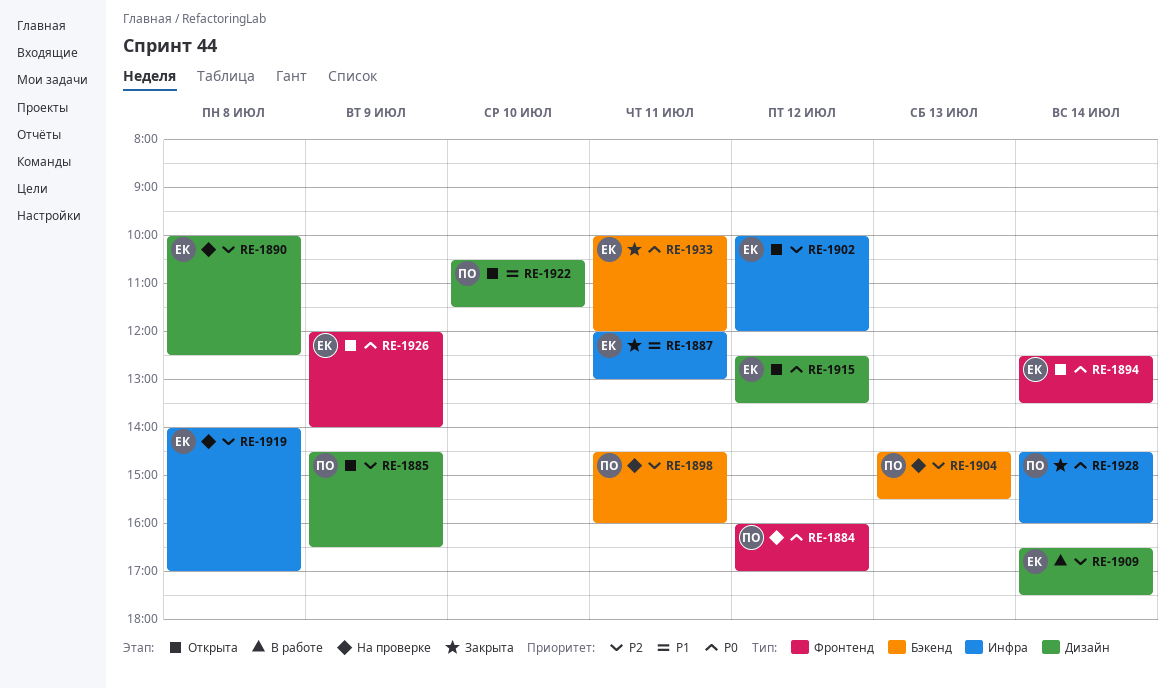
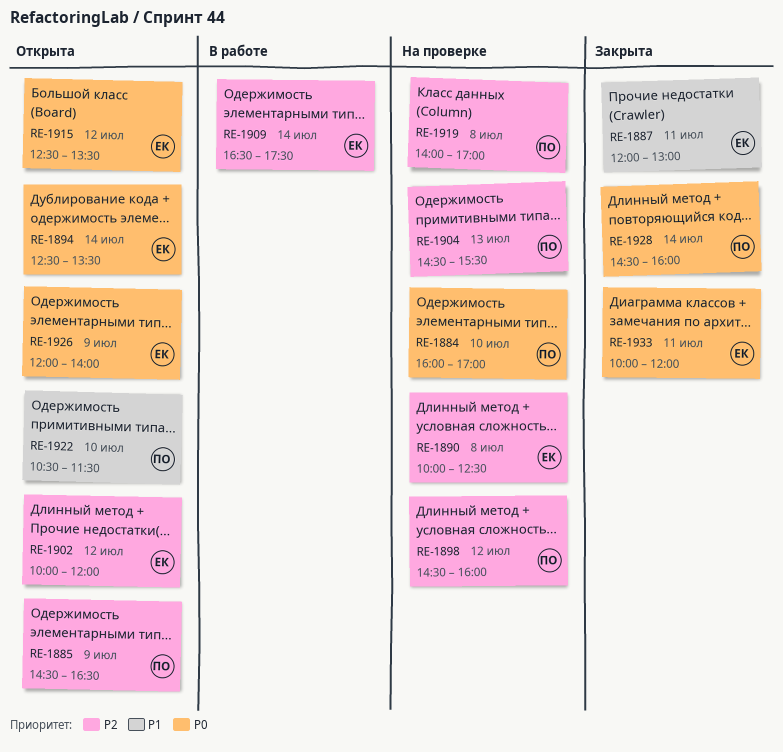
RE-1884, day: Jul 12 -> Jul 10
RE-1898, day: Jul 11 -> Jul 12
RE-1919, owner: ЕК -> ПО

